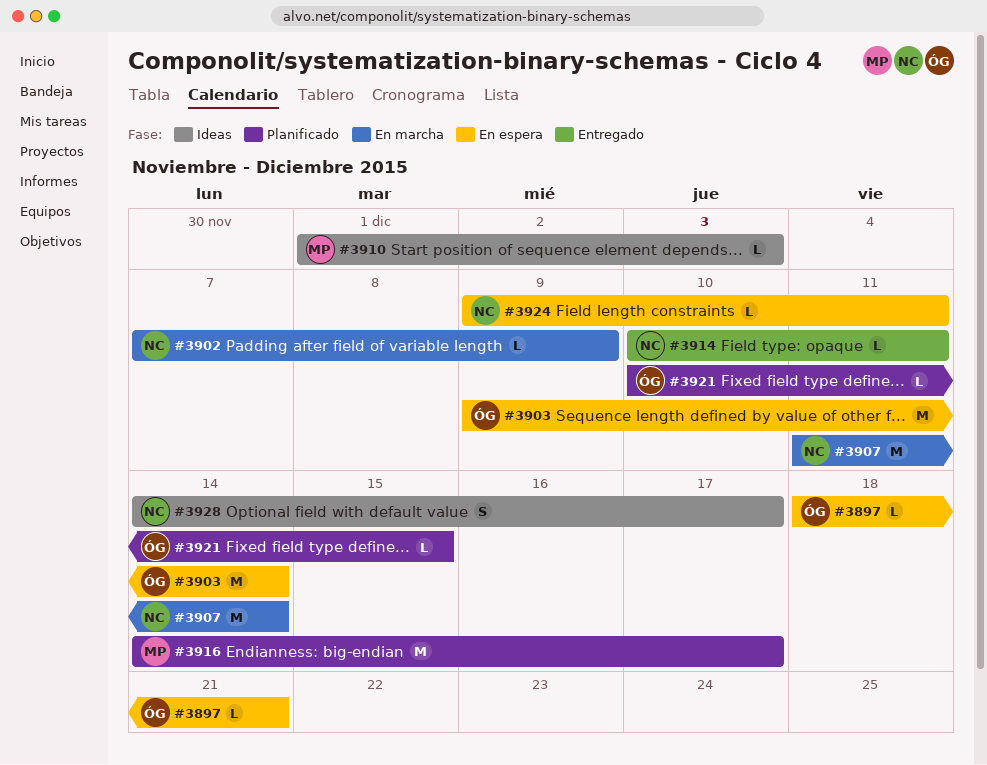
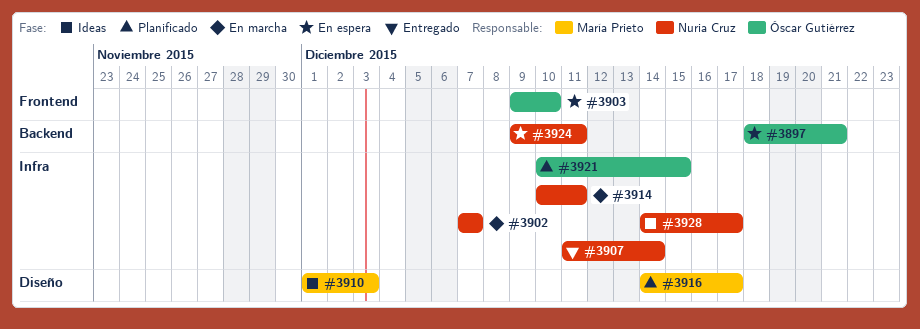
#3902, due: Dec 9 -> Dec 7
#3903, due: Dec 14 -> Dec 10
#3907, status: En marcha -> Entregado
#3914, status: Entregado -> En marcha

